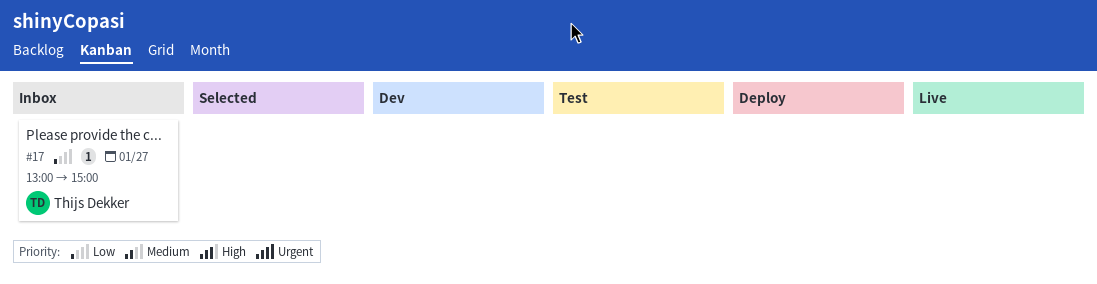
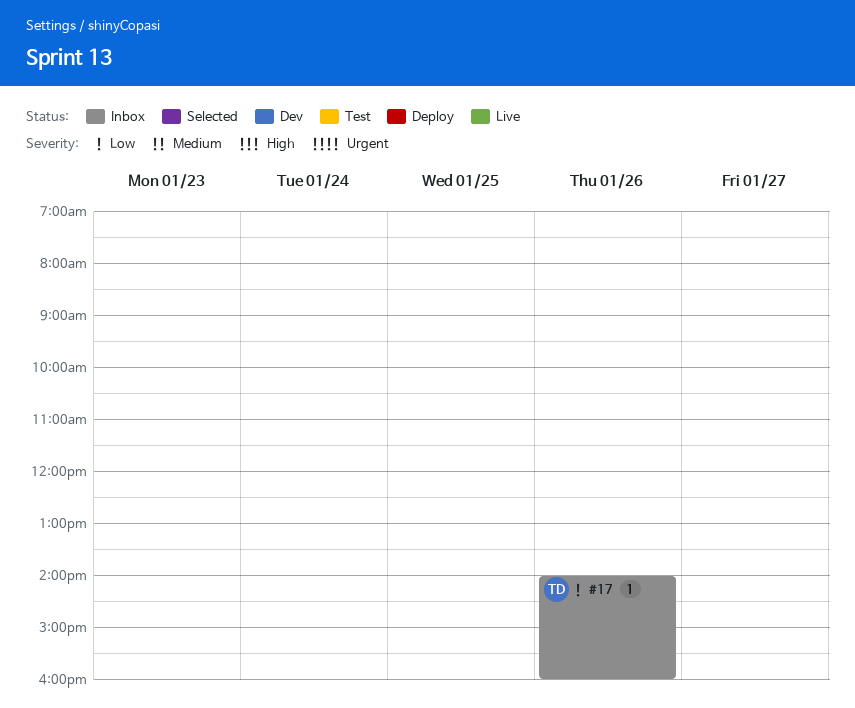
#17, day: Jan 27 -> Jan 26
#17, begins: 13:00 -> 14:00
#17, ends: 15:00 -> 16:00

